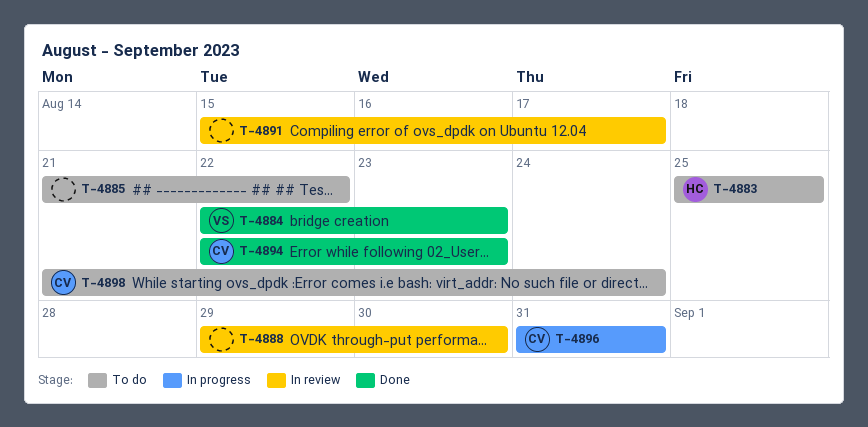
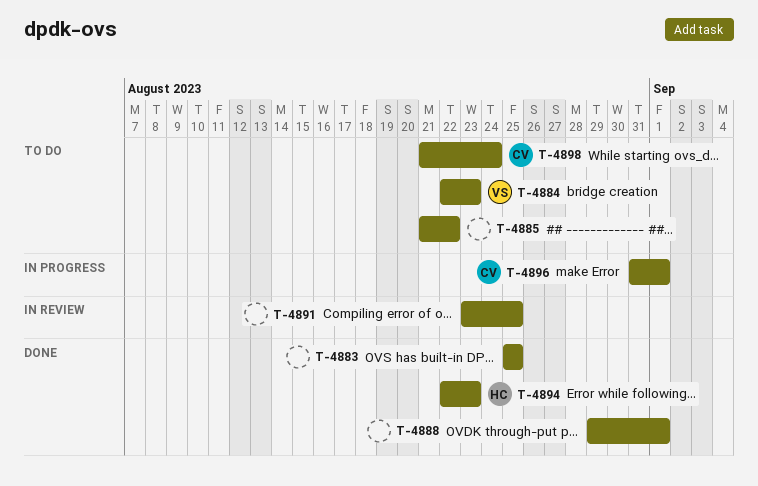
T-4883, status: To do -> Done
T-4883, owner: HC -> none
T-4884, status: Done -> To do
T-4888, status: In review -> Done
T-4888, due: Aug 30 -> Sep 1
T-4891, start: Aug 15 -> Aug 23
T-4891, due: Aug 17 -> Aug 25
T-4894, owner: CV -> HC
T-4896, due: Aug 31 -> Sep 1

